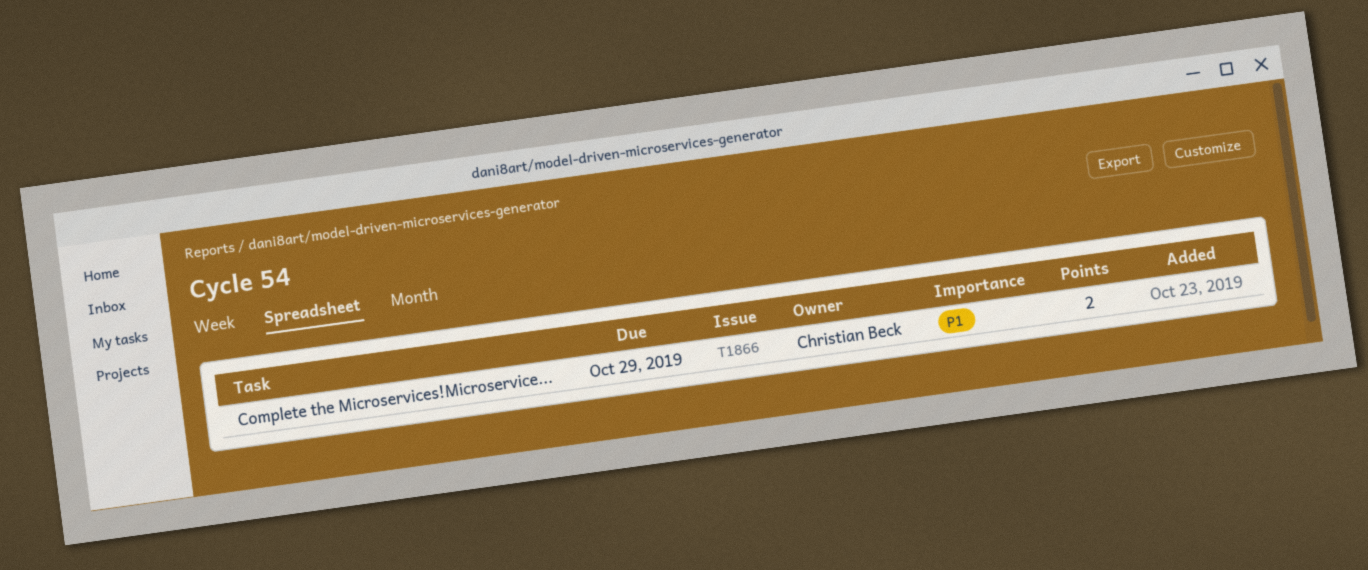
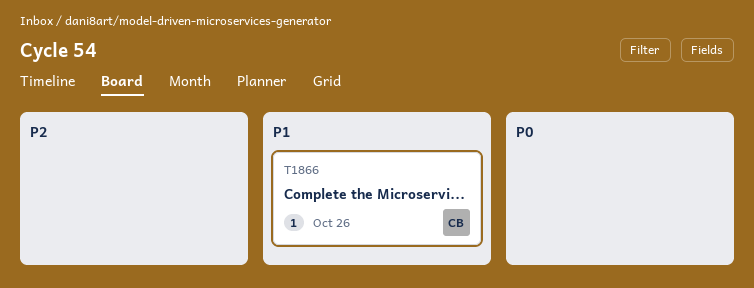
T1866, estimate: 2 -> 1
T1866, due: Oct 29 -> Oct 26

